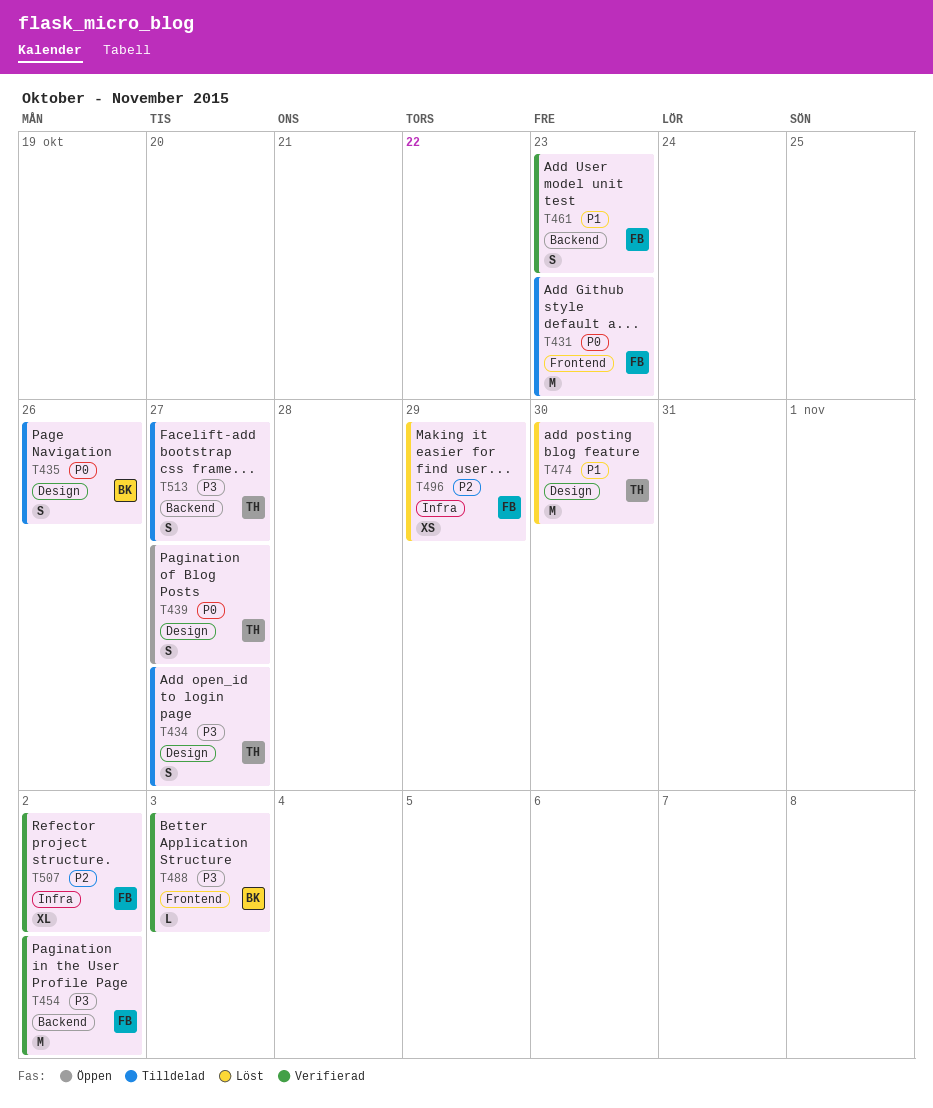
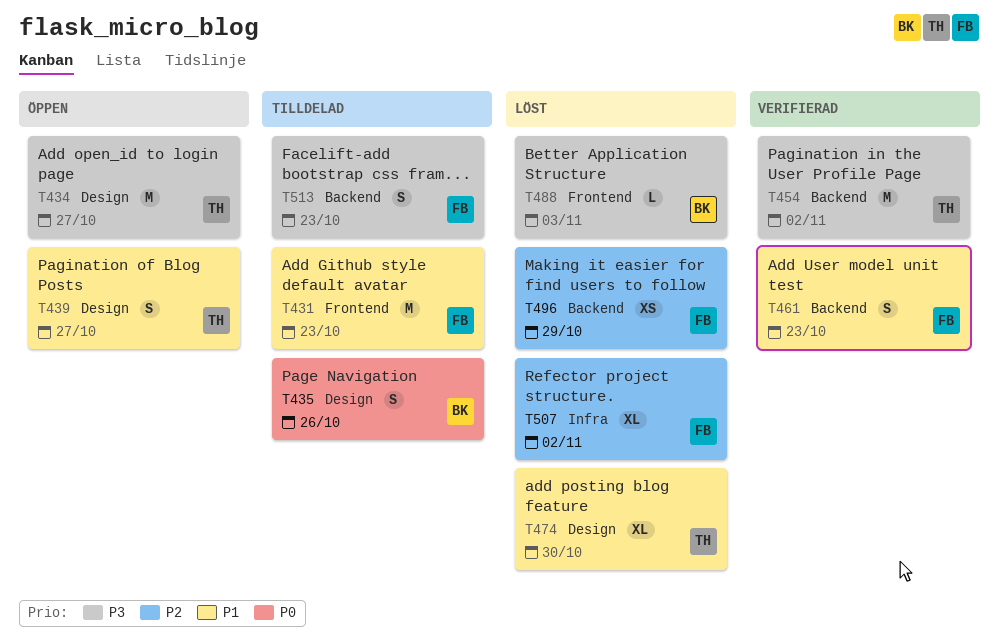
T431, priority: P0 -> P1
T434, status: Tilldelad -> Öppen
T434, estimate: S -> M
T439, priority: P0 -> P1
T454, owner: FB -> TH
T474, estimate: M -> XL
T488, status: Verifierad -> Löst
T496, label: Infra -> Backend
T507, status: Verifierad -> Löst
T513, owner: TH -> FB
T513, due: Oct 27 -> Oct 23

